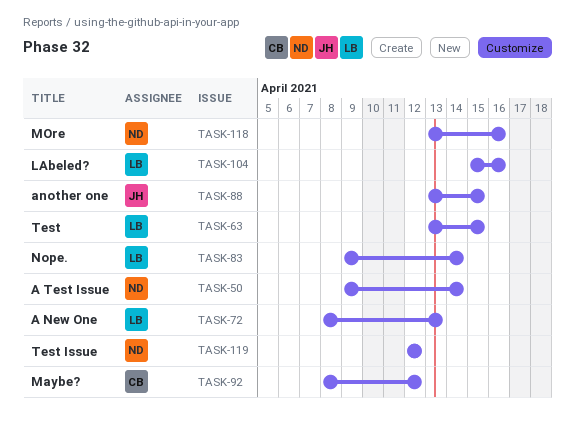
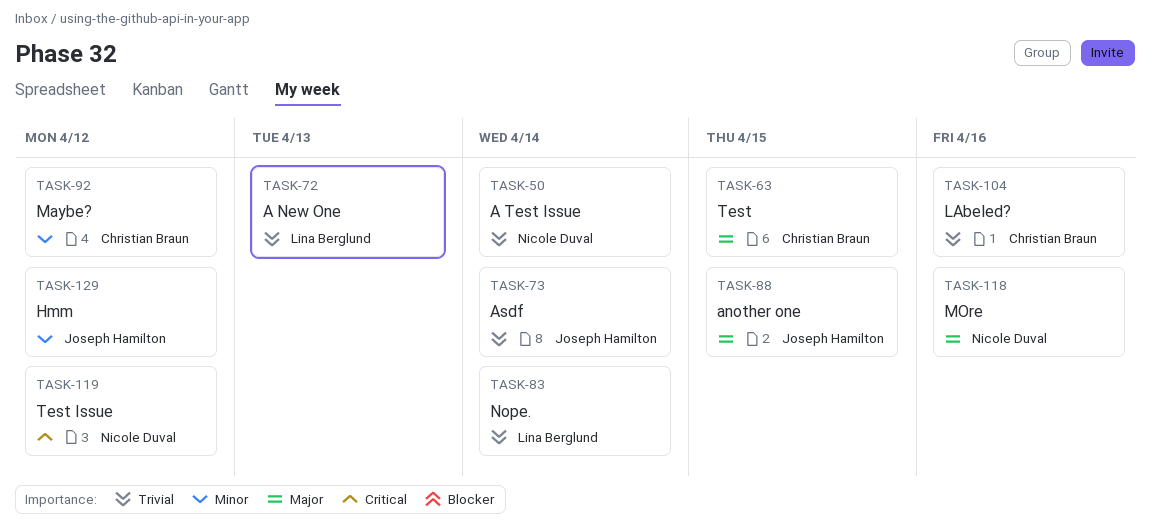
TASK-63, owner: Lina Berglund -> Christian Braun
TASK-73: none -> present
TASK-104, owner: Lina Berglund -> Christian Braun
TASK-129: none -> present

